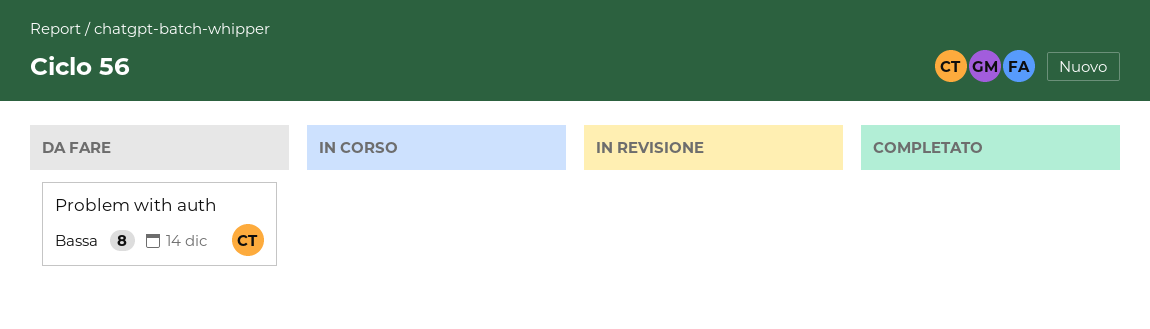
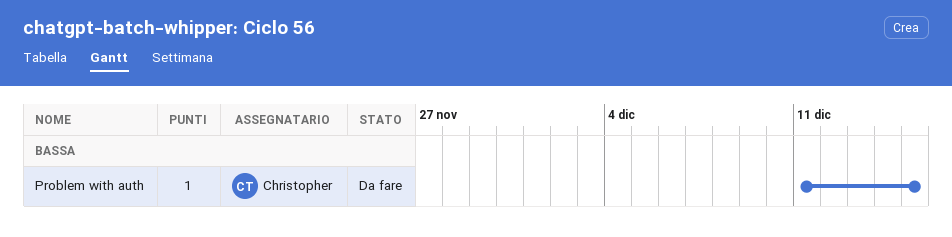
Problem with auth, estimate: 8 -> 1
Problem with auth, due: Dec 14 -> Dec 15

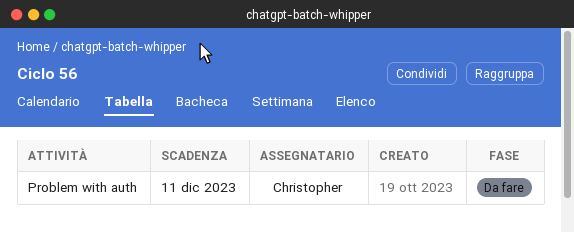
Problem with auth, due: Dec 15 -> Dec 11

